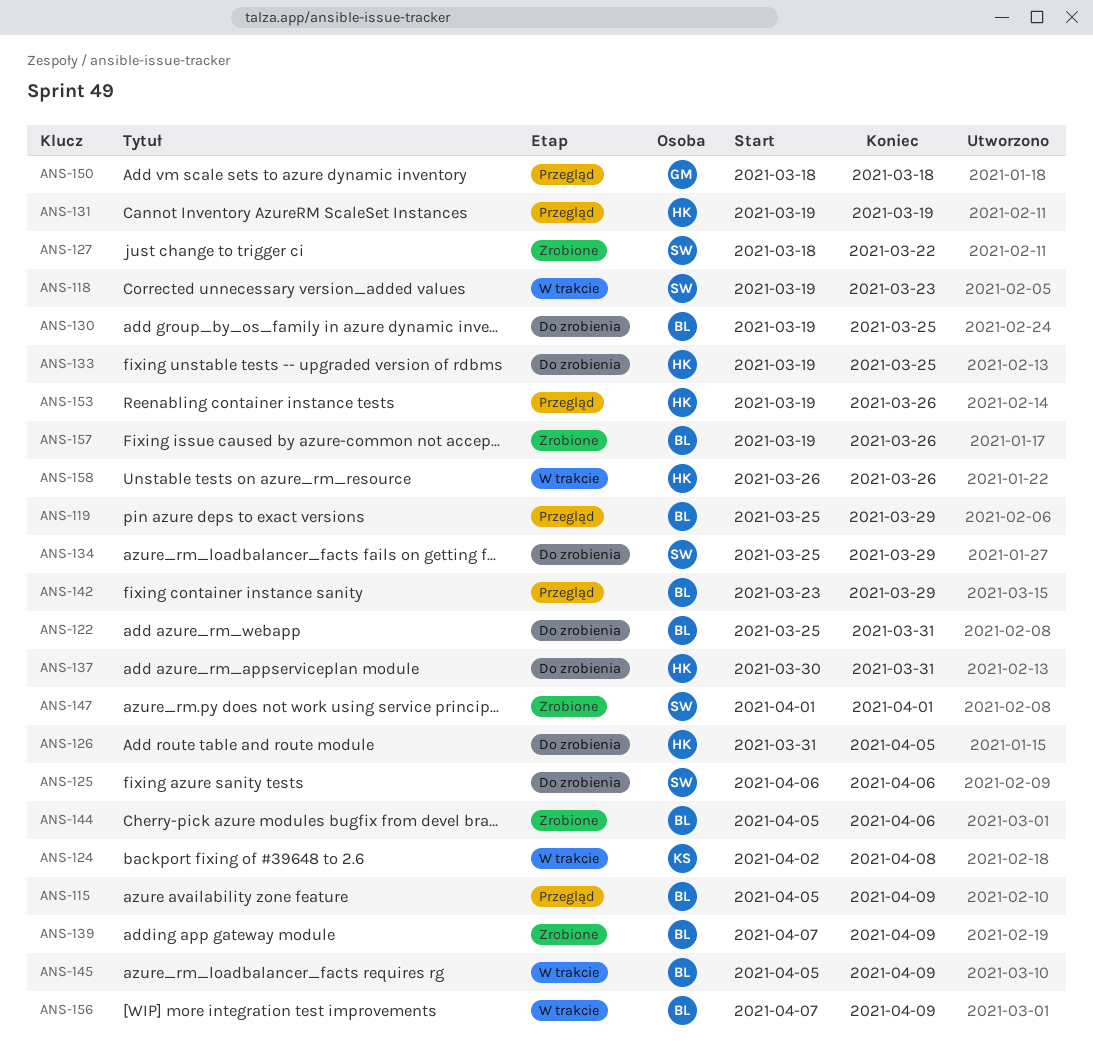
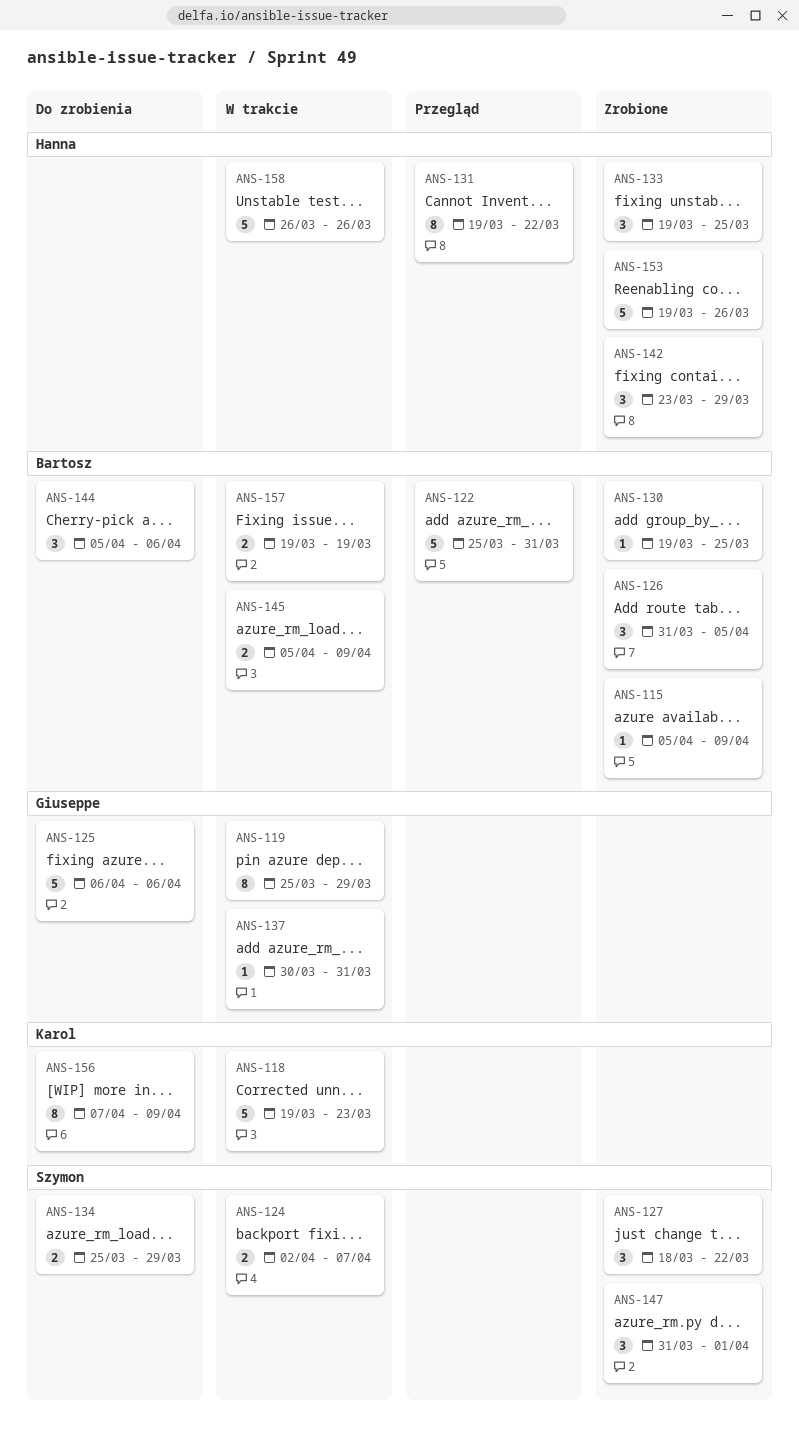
ANS-115, status: Przegląd -> Zrobione
ANS-118, owner: Szymon -> Karol
ANS-119, status: Przegląd -> W trakcie
ANS-119, owner: Bartosz -> Giuseppe
ANS-122, status: Do zrobienia -> Przegląd
ANS-124, owner: Karol -> Szymon
ANS-124, due: Apr 8 -> Apr 7
ANS-125, owner: Szymon -> Giuseppe
ANS-126, status: Do zrobienia -> Zrobione
ANS-126, owner: Hanna -> Bartosz
ANS-130, status: Do zrobienia -> Zrobione
ANS-131, due: Mar 19 -> Mar 22
ANS-133, status: Do zrobienia -> Zrobione
ANS-137, status: Do zrobienia -> W trakcie
ANS-137, owner: Hanna -> Giuseppe
ANS-139: present -> none
ANS-142, status: Przegląd -> Zrobione
ANS-142, owner: Bartosz -> Hanna
ANS-144, status: Zrobione -> Do zrobienia
ANS-147, start: Apr 1 -> Mar 31
ANS-150: present -> none
ANS-153, status: Przegląd -> Zrobione
ANS-156, status: W trakcie -> Do zrobienia
ANS-156, owner: Bartosz -> Karol
ANS-157, status: Zrobione -> W trakcie
ANS-157, due: Mar 26 -> Mar 19

